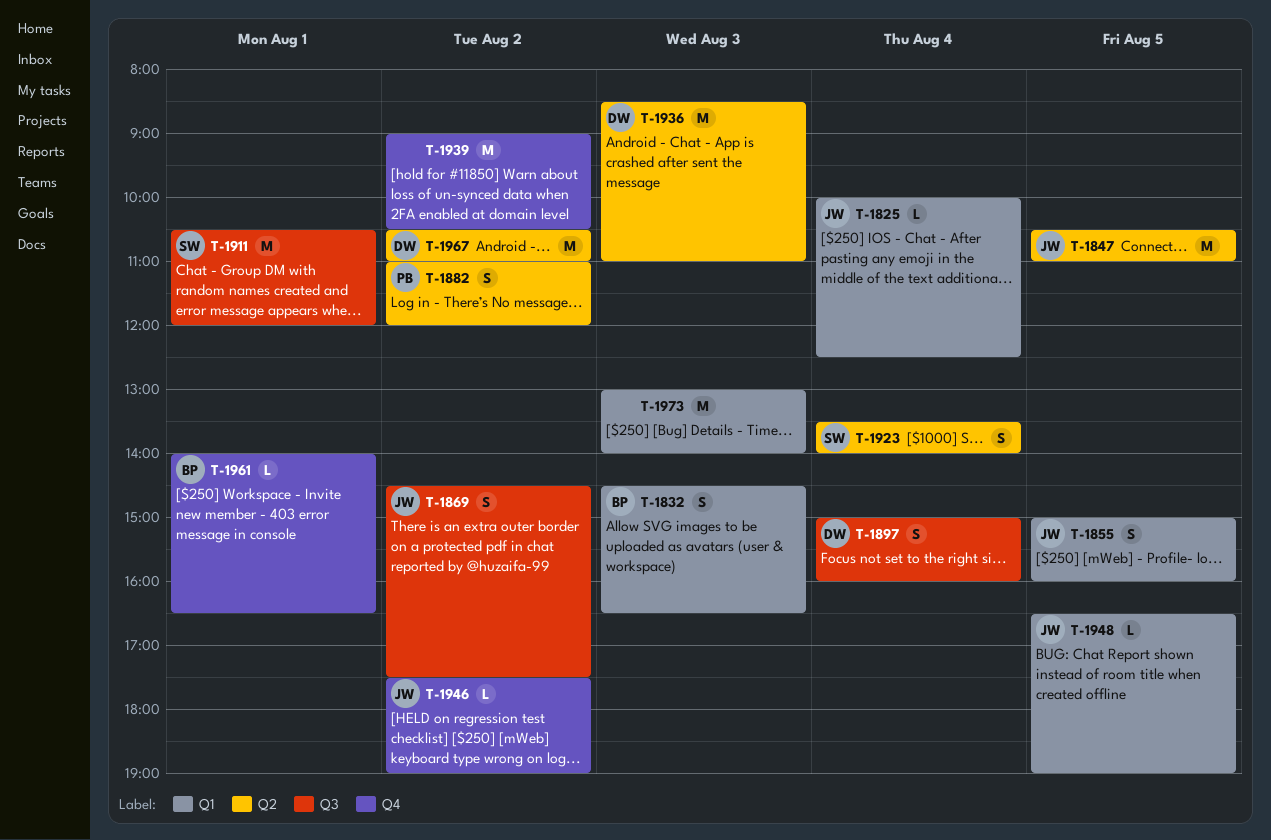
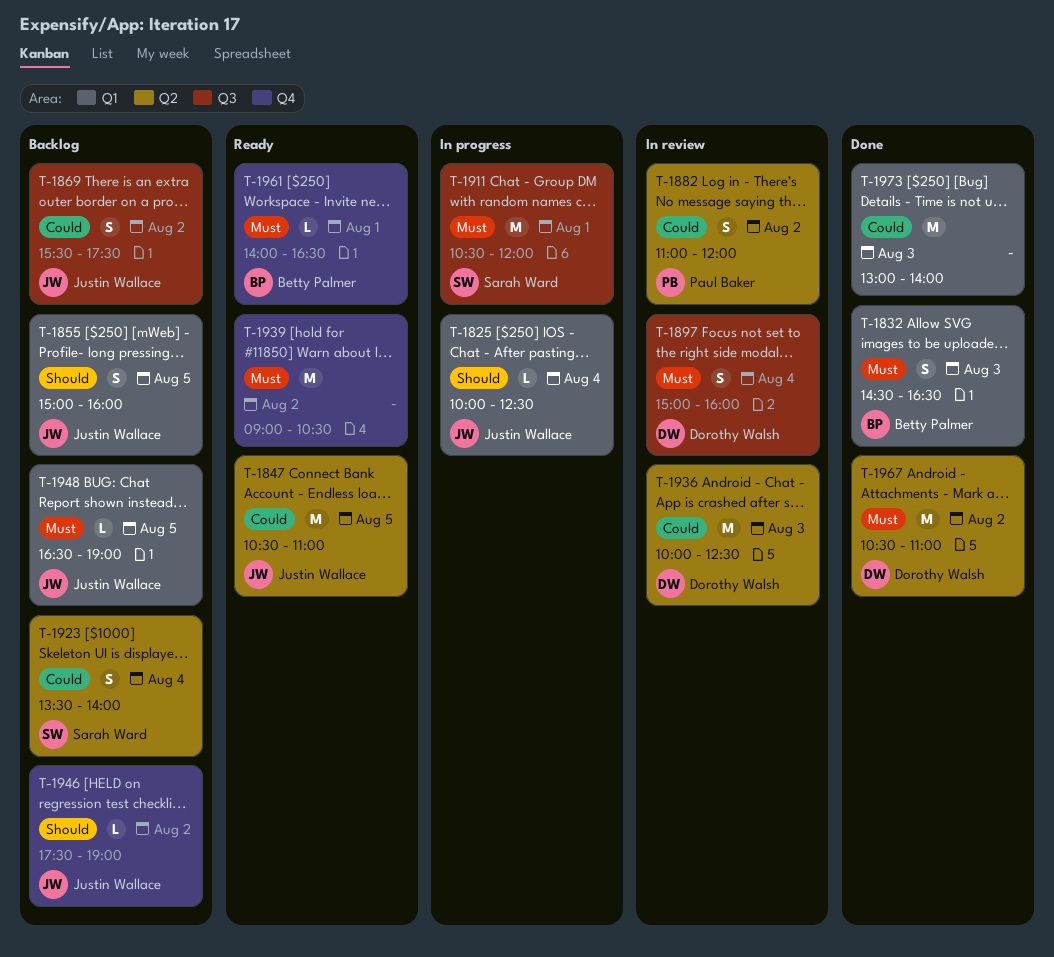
T-1869, begins: 14:30 -> 15:30
T-1936, begins: 08:30 -> 10:00
T-1936, ends: 11:00 -> 12:30

